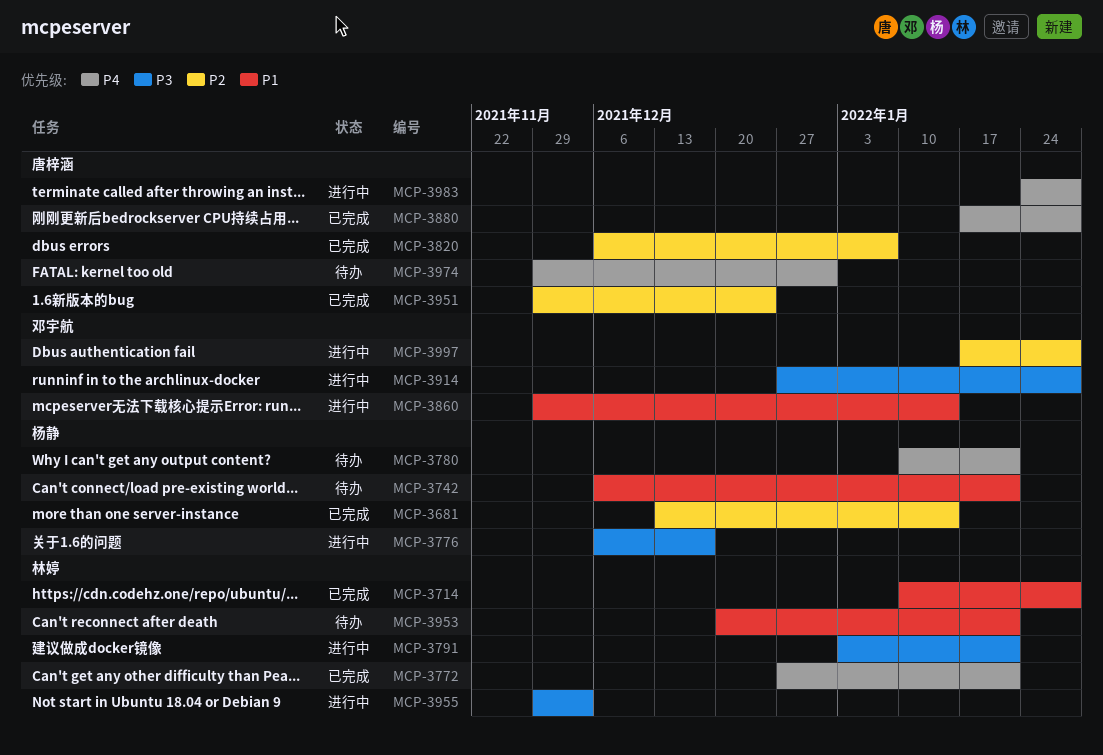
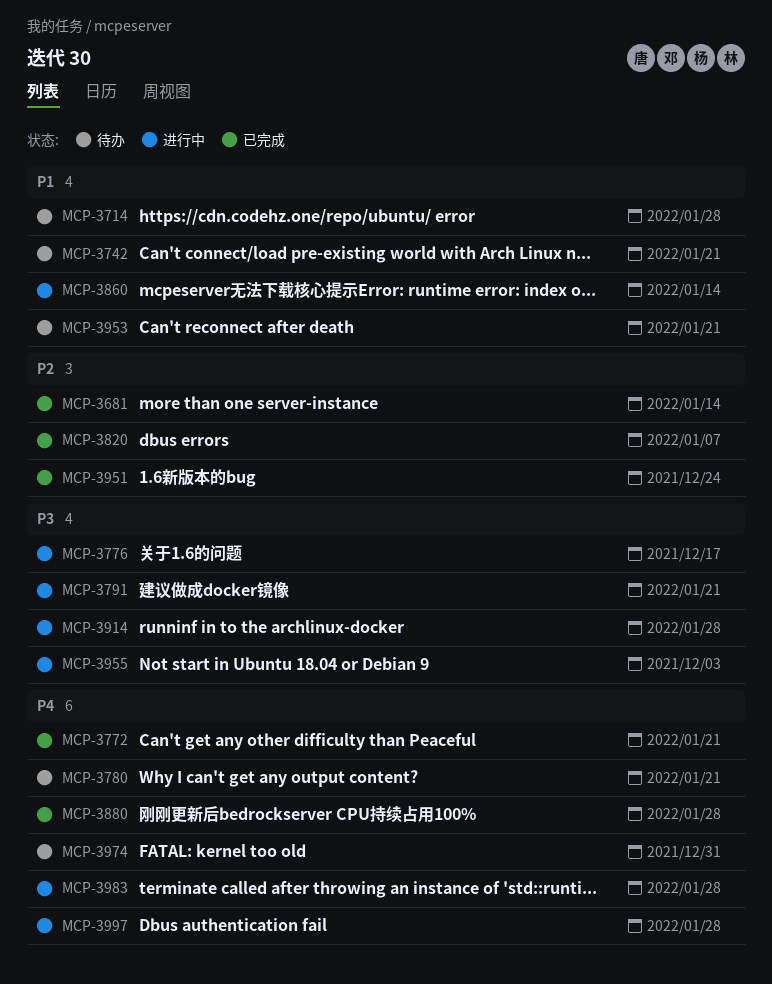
MCP-3714, status: 已完成 -> 待办
MCP-3997, priority: P2 -> P4

